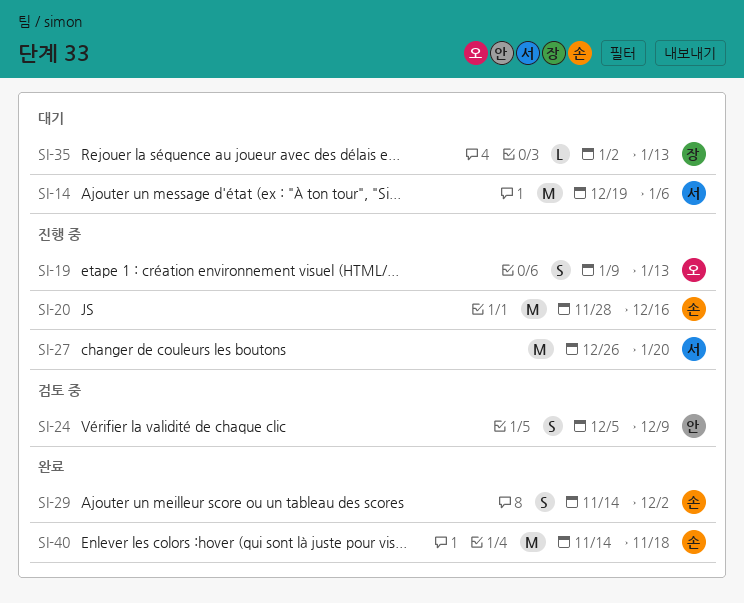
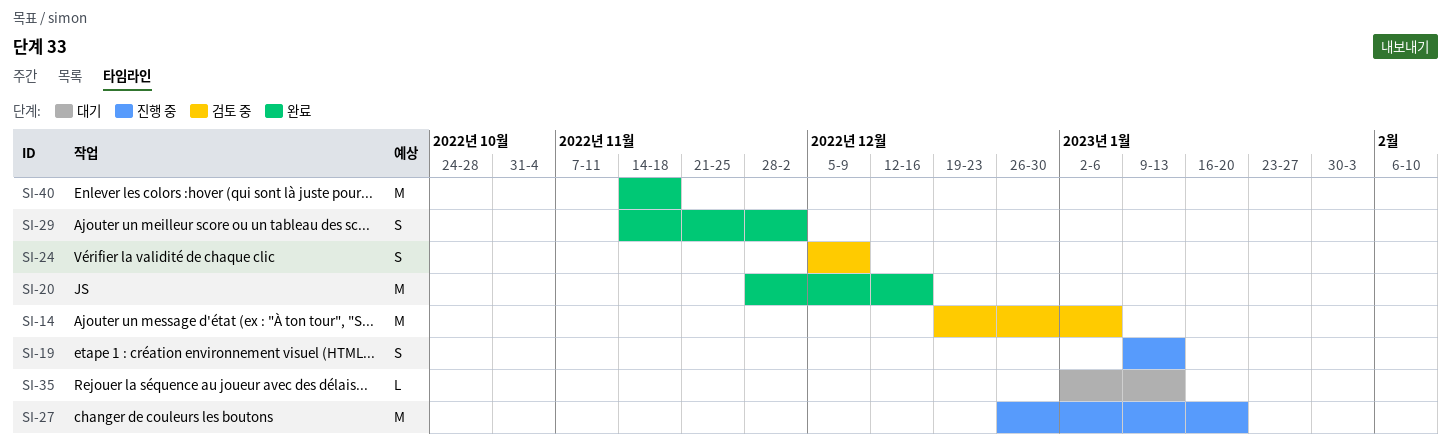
SI-14, status: 대기 -> 검토 중
SI-20, status: 진행 중 -> 완료

